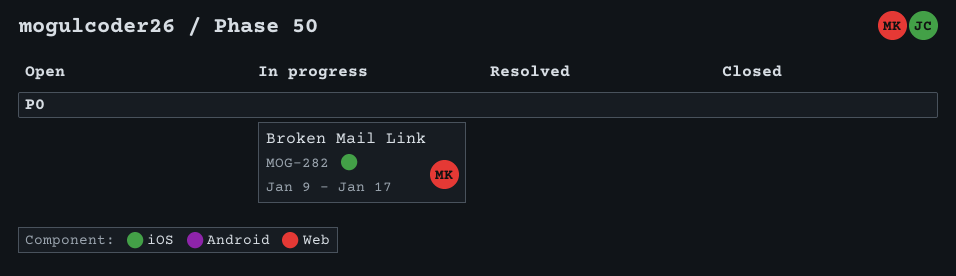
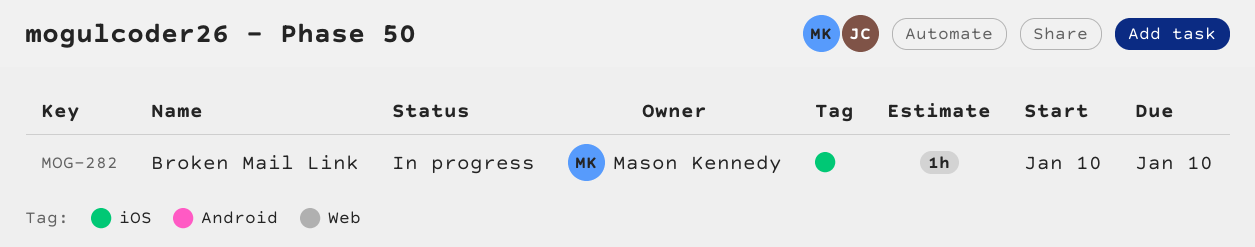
MOG-282, start: Jan 9 -> Jan 10
MOG-282, due: Jan 17 -> Jan 10

